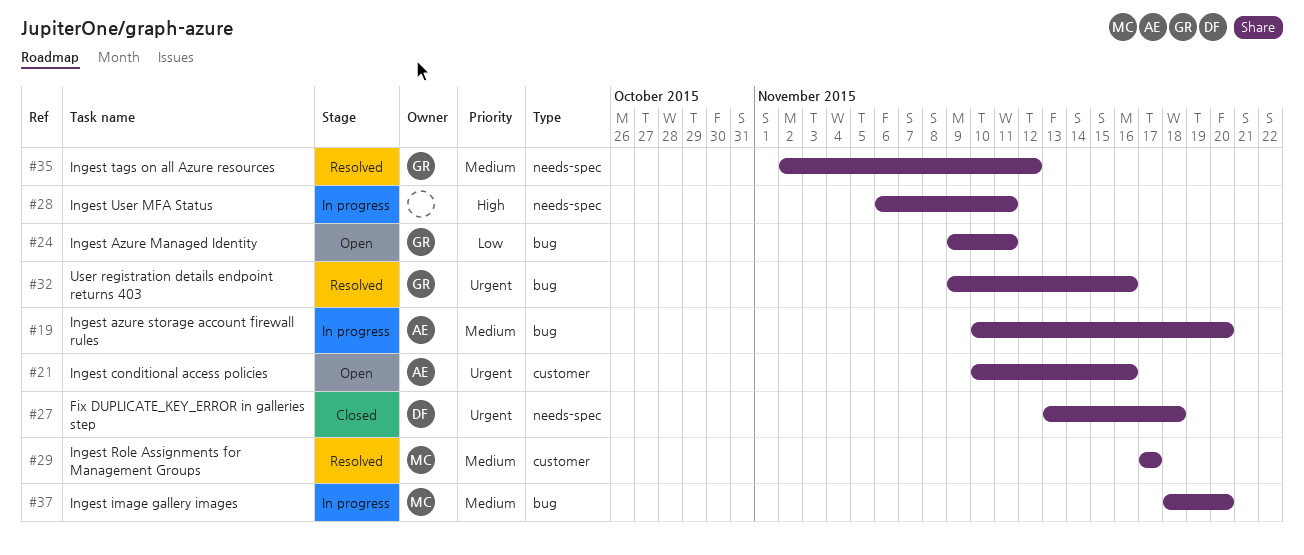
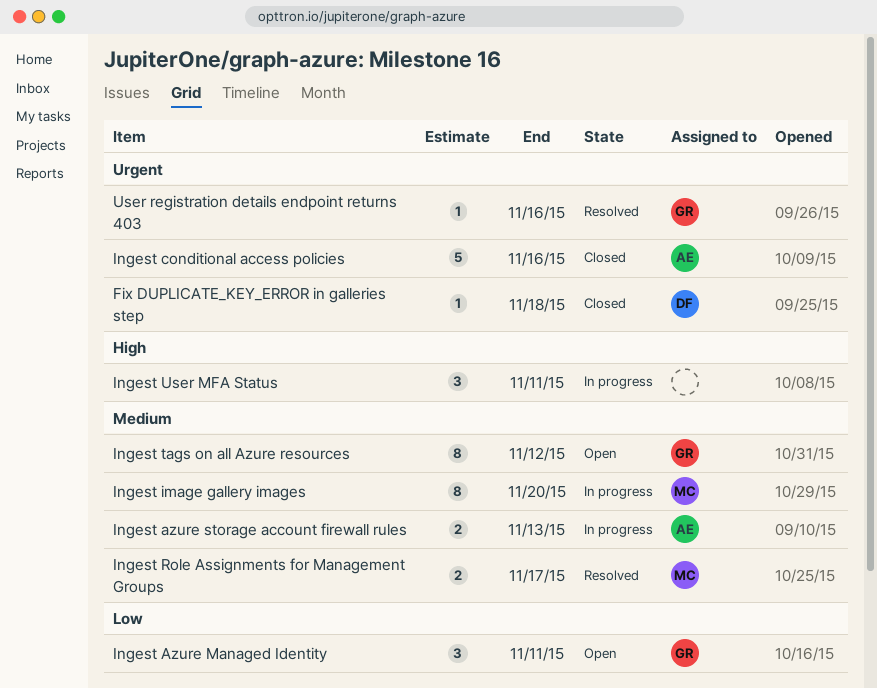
Ingest azure storage account firewall rules, due: Nov 20 -> Nov 13
Ingest conditional access policies, status: Open -> Closed
Ingest tags on all Azure resources, status: Resolved -> Open

